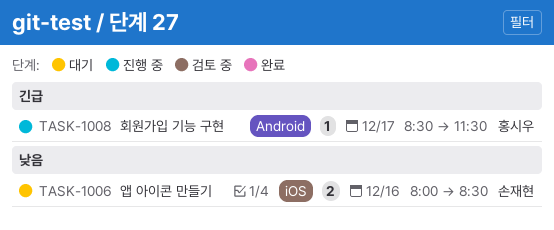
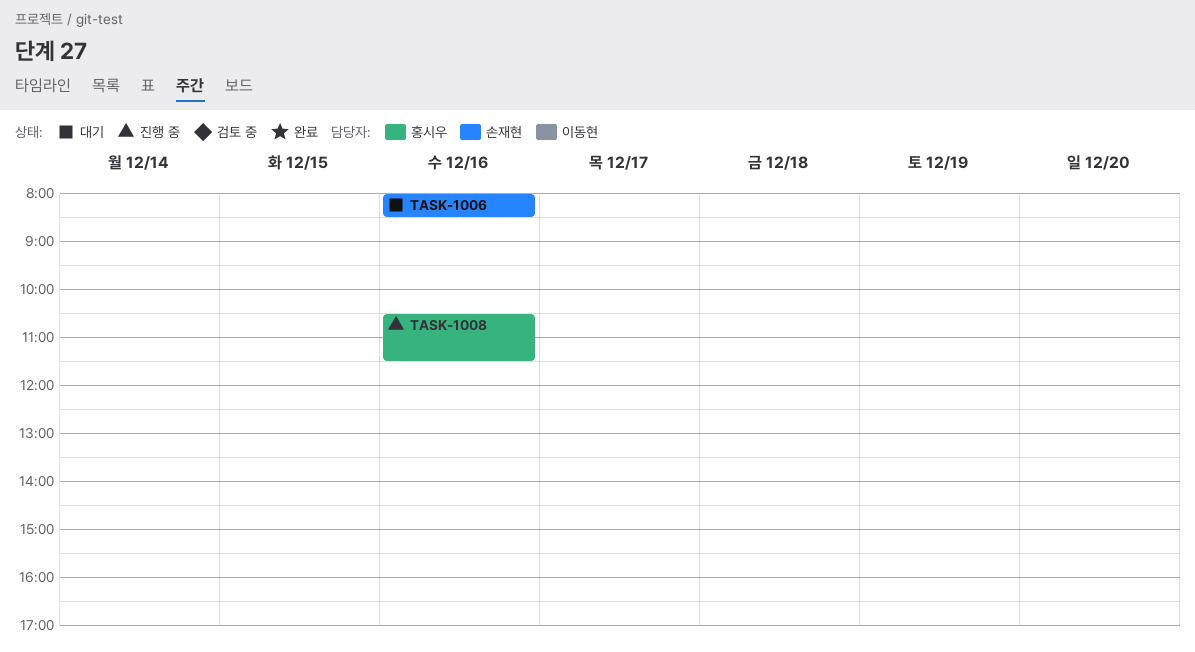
TASK-1008, day: Dec 17 -> Dec 16
TASK-1008, begins: 08:30 -> 10:30

